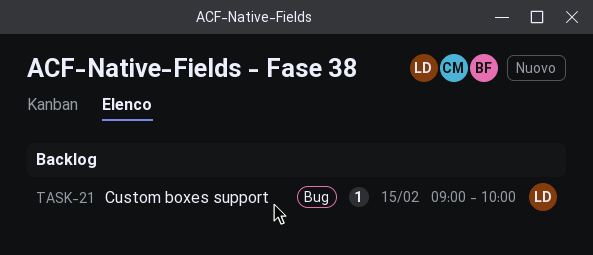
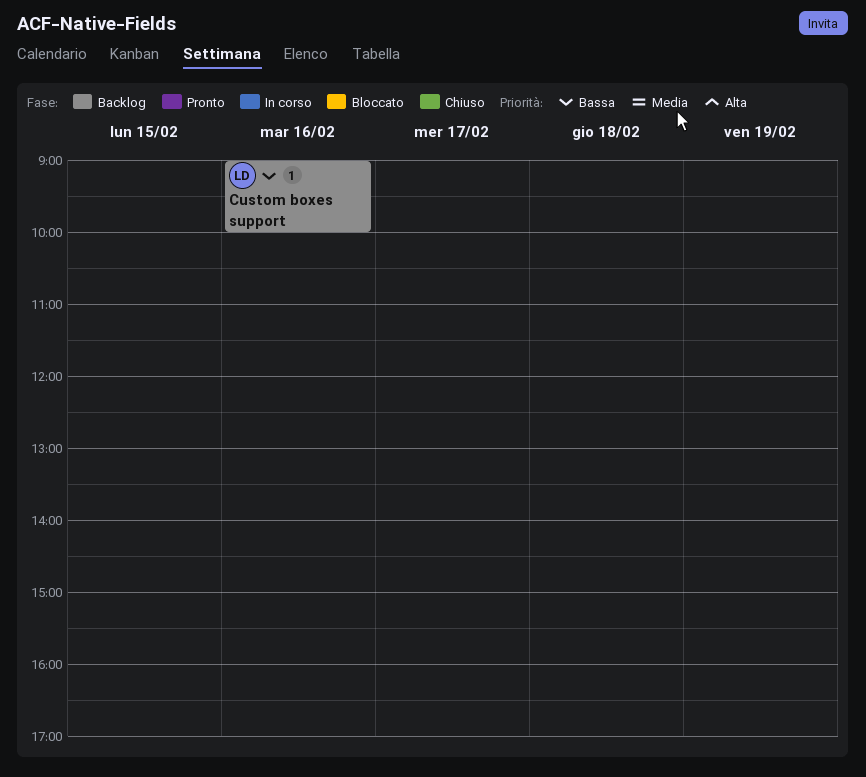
Custom boxes support, day: Feb 15 -> Feb 16

